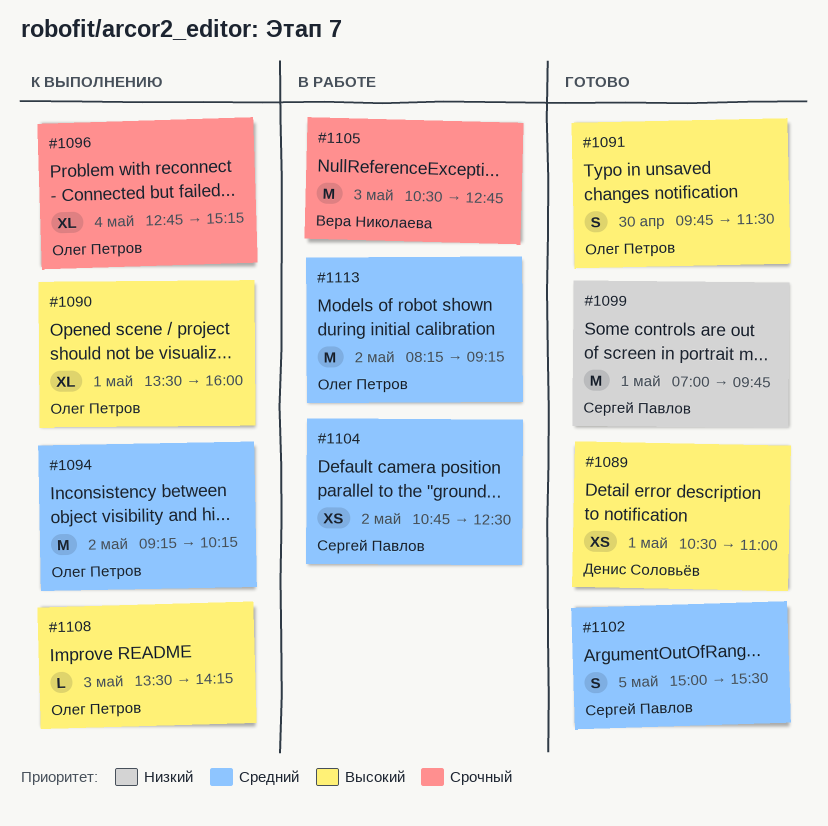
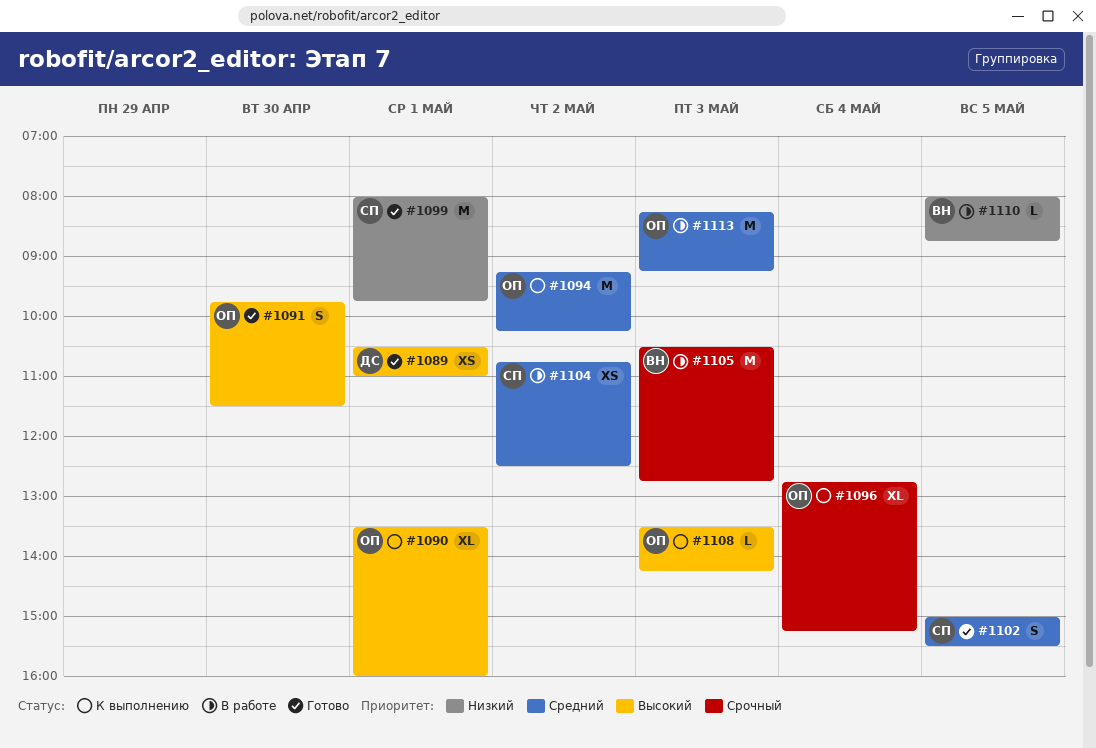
#1099, begins: 07:00 -> 08:00
#1110: none -> present
#1113, day: May 2 -> May 3

